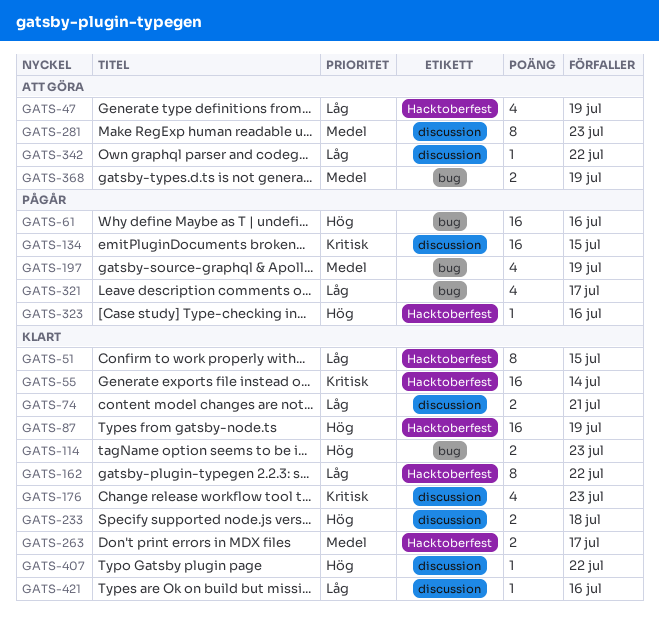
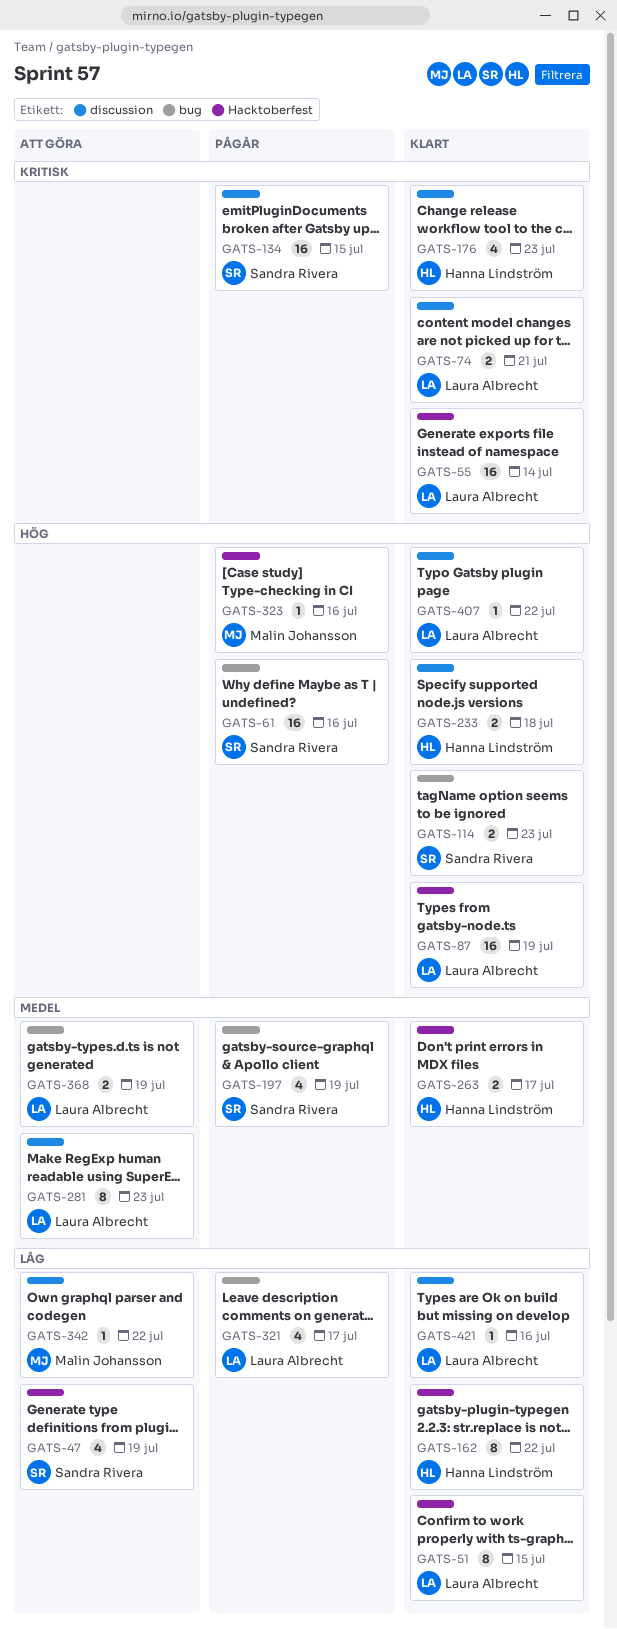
GATS-74, priority: Låg -> Kritisk

